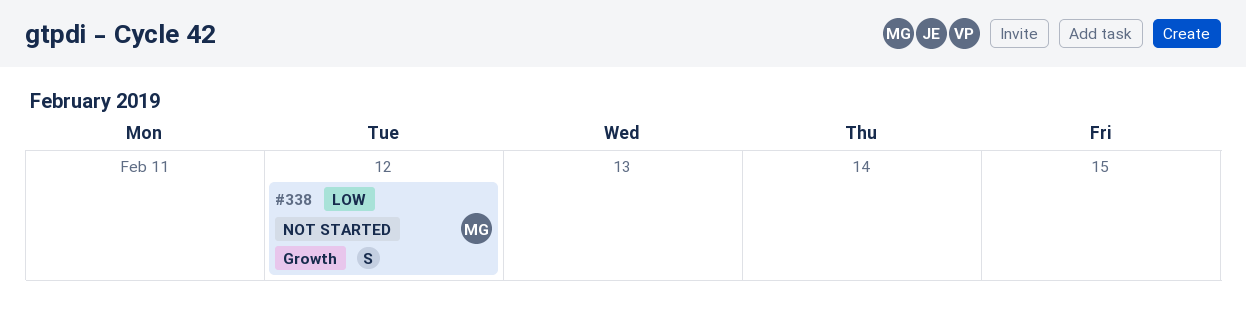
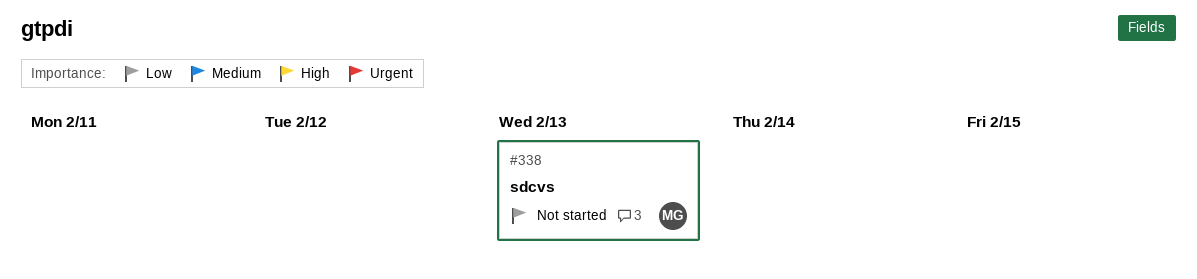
#338, due: Feb 12 -> Feb 13

